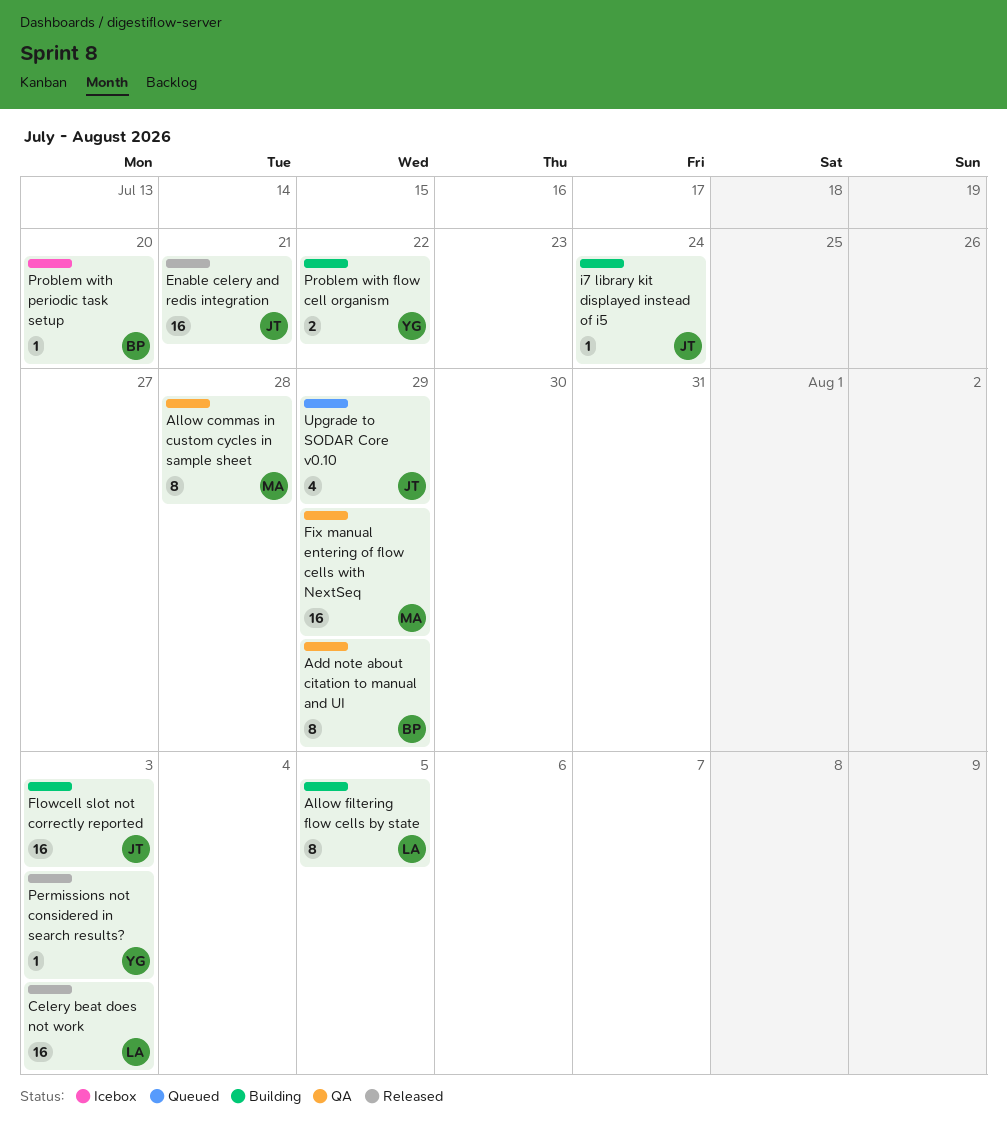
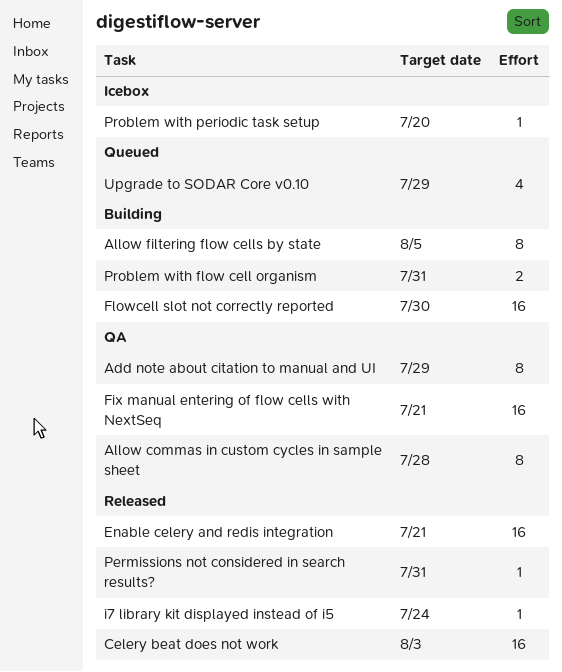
Fix manual entering of flow cells with NextSeq, due: Jul 29 -> Jul 21
Flowcell slot not correctly reported, due: Aug 3 -> Jul 30
i7 library kit displayed instead of i5, status: Building -> Released
Permissions not considered in search results?, due: Aug 3 -> Jul 31
Problem with flow cell organism, due: Jul 22 -> Jul 31

